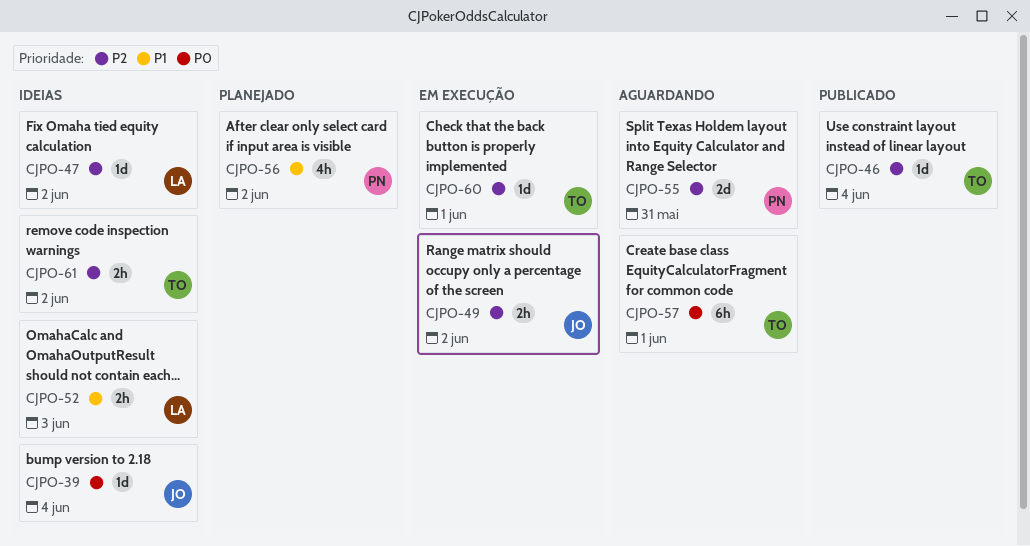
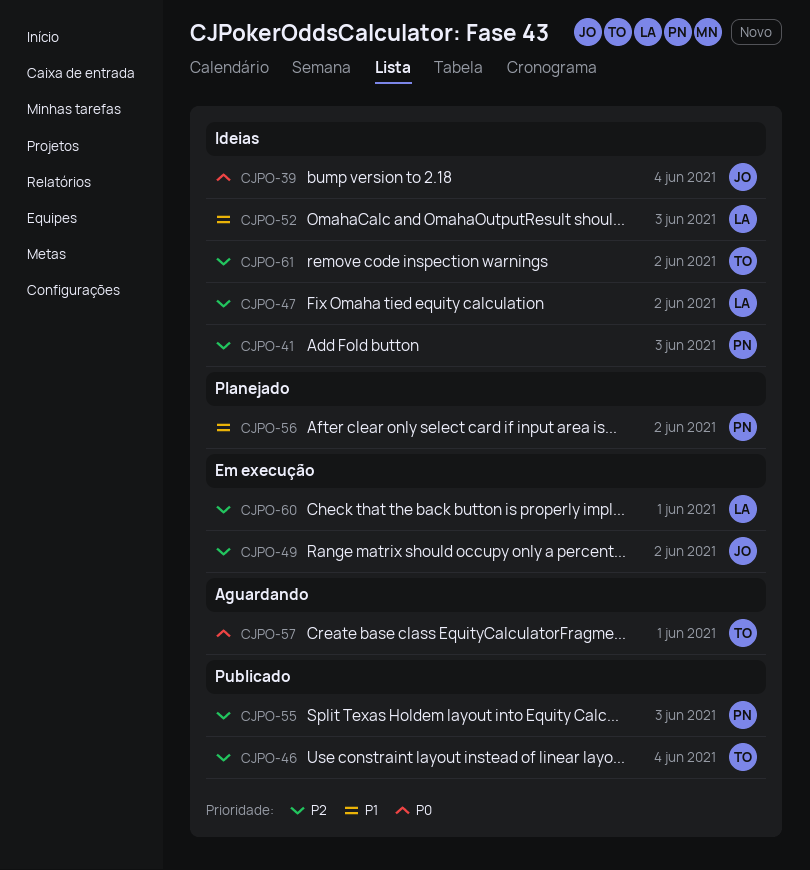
CJPO-41: none -> present
CJPO-55, status: Aguardando -> Publicado
CJPO-55, day: May 31 -> Jun 3
CJPO-60, owner: TO -> LA

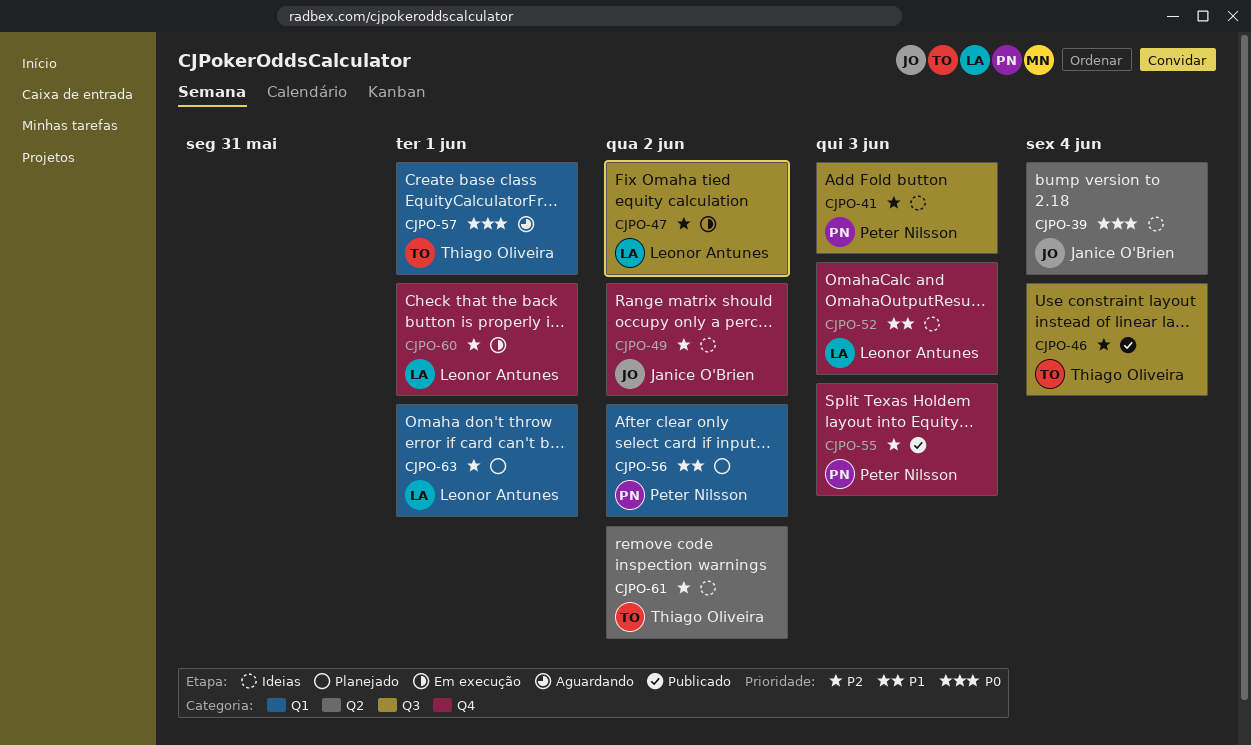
CJPO-47, status: Ideias -> Em execução
CJPO-49, status: Em execução -> Ideias
CJPO-63: none -> present

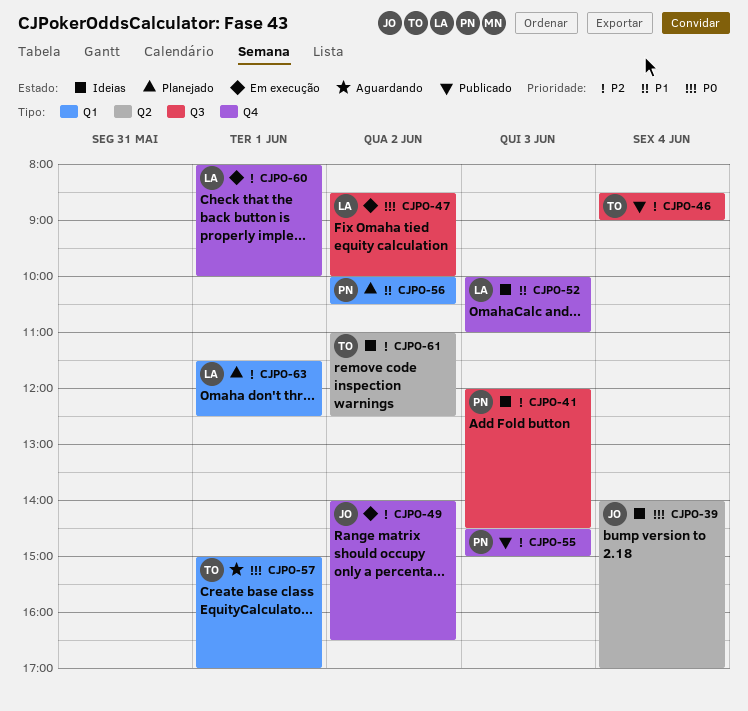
CJPO-47, priority: P2 -> P0
CJPO-49, status: Ideias -> Em execução

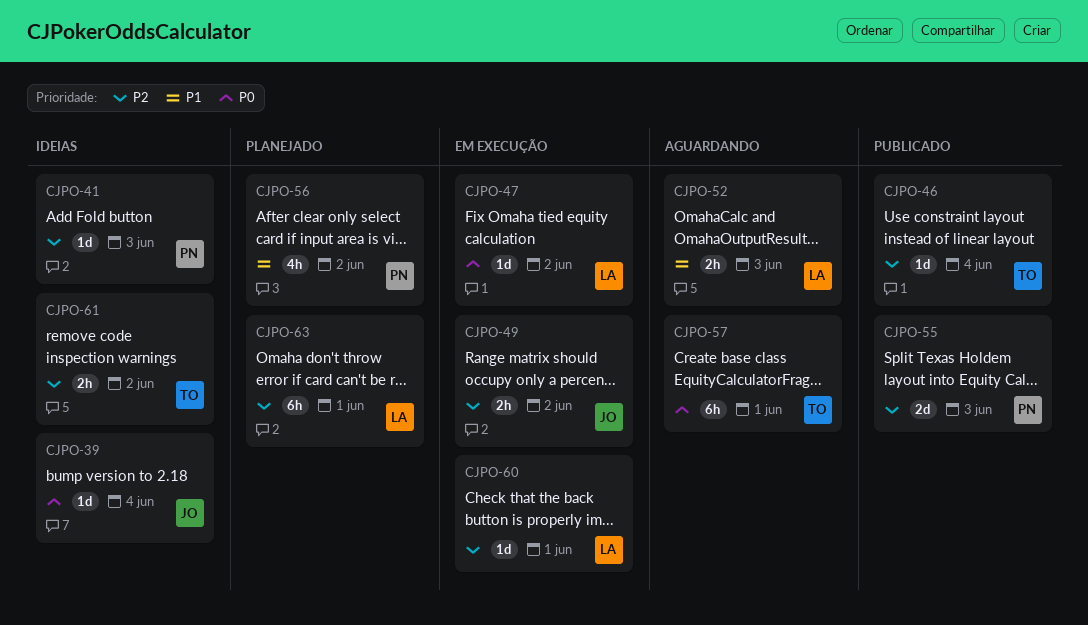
CJPO-52, status: Ideias -> Aguardando

